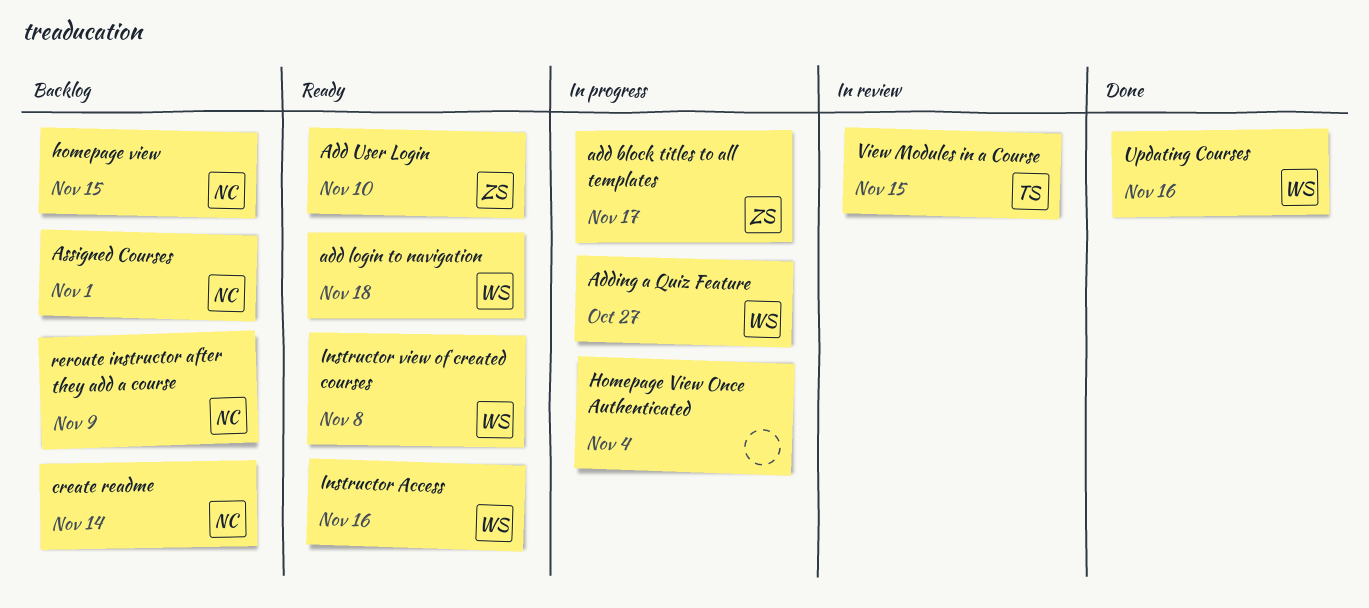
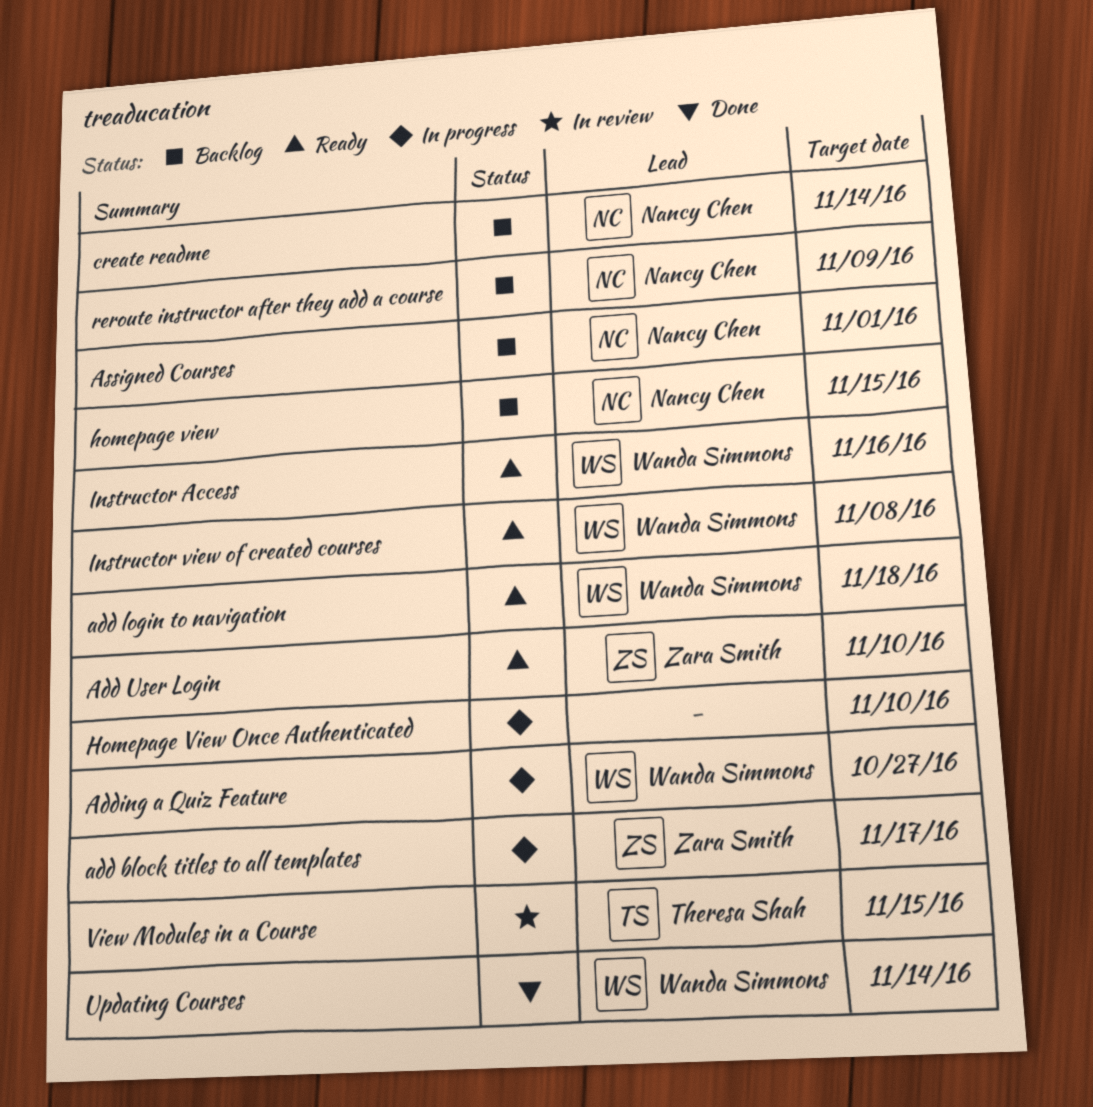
Homepage View Once Authenticated, due: Nov 4 -> Nov 10
Updating Courses, due: Nov 16 -> Nov 14

